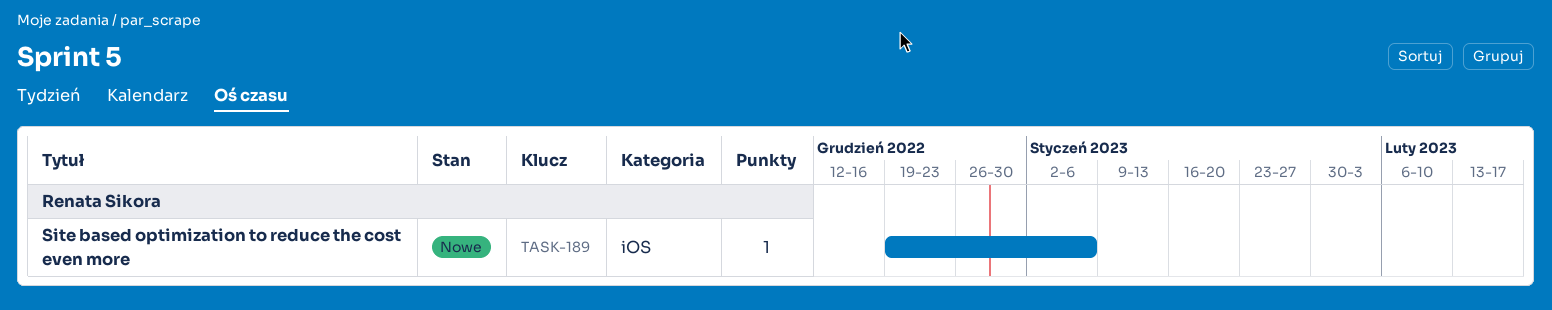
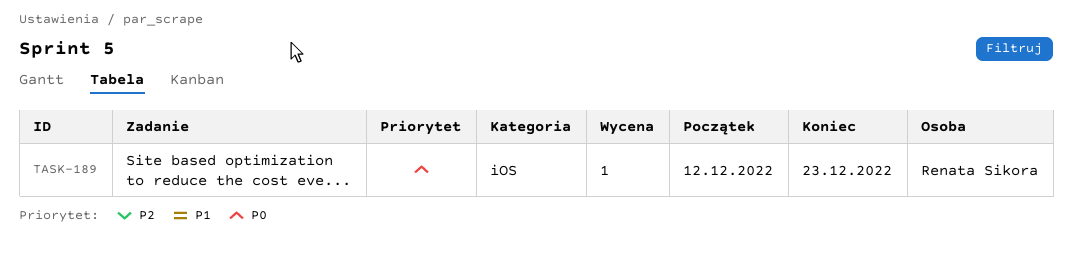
TASK-189, start: Dec 19 -> Dec 12
TASK-189, due: Jan 6 -> Dec 23

